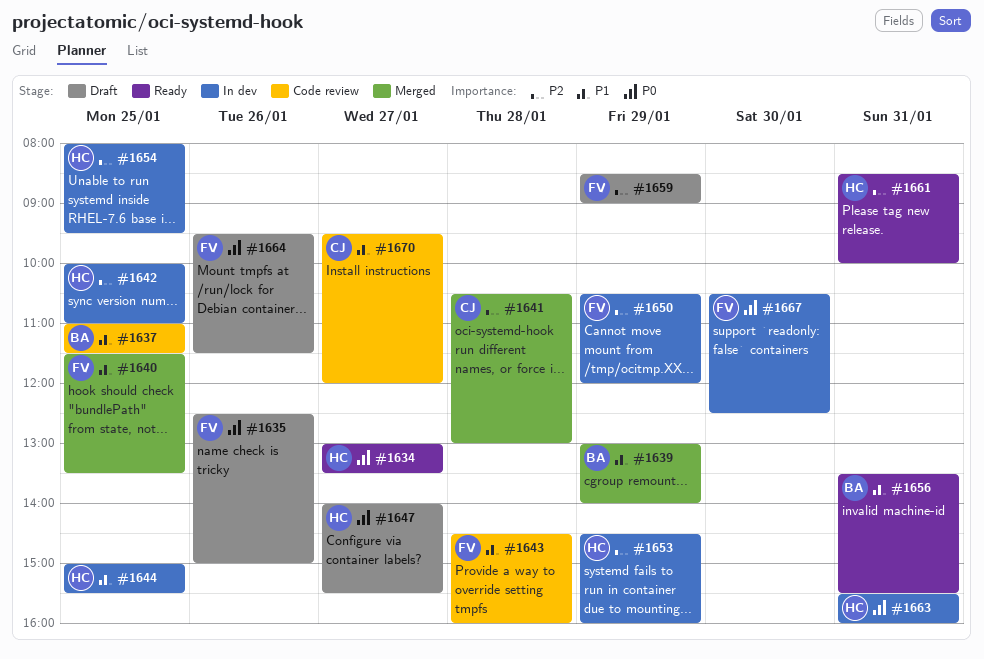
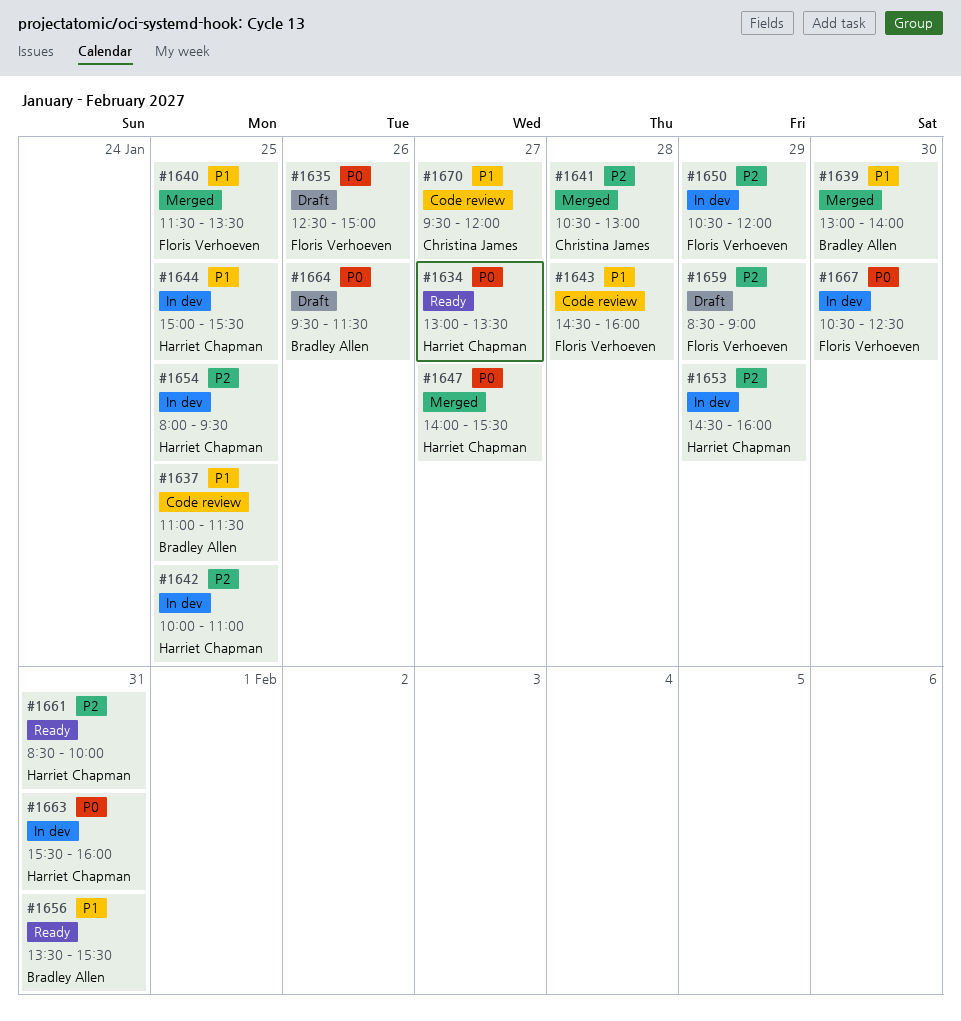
#1639, day: Jan 29 -> Jan 30
#1647, status: Draft -> Merged
#1664, owner: Floris Verhoeven -> Bradley Allen

